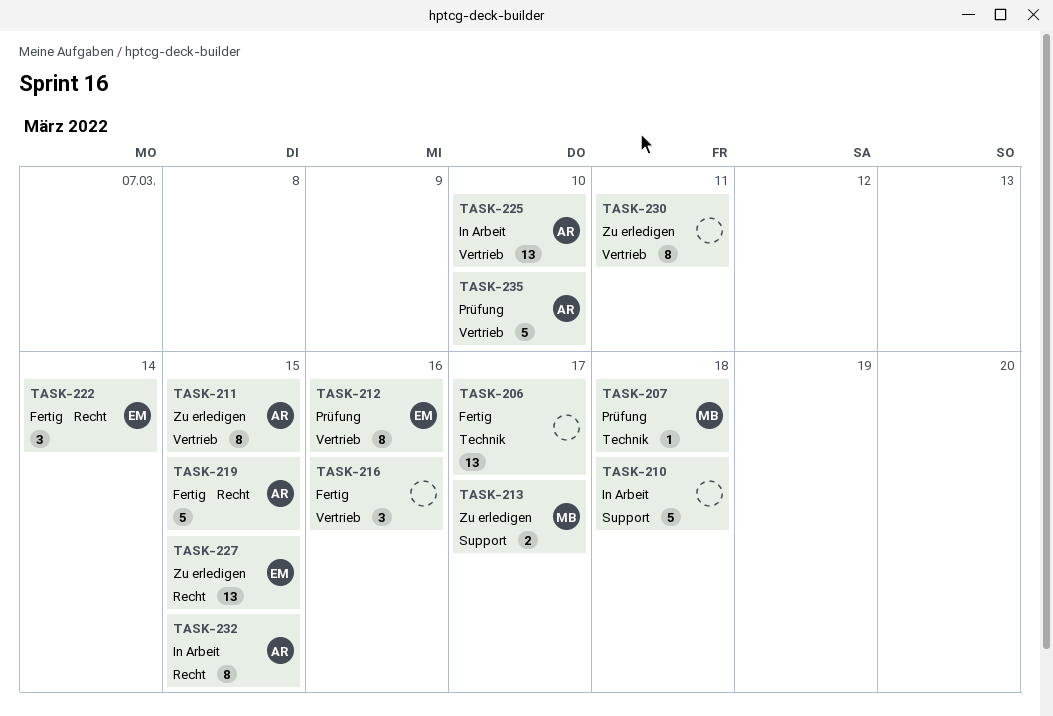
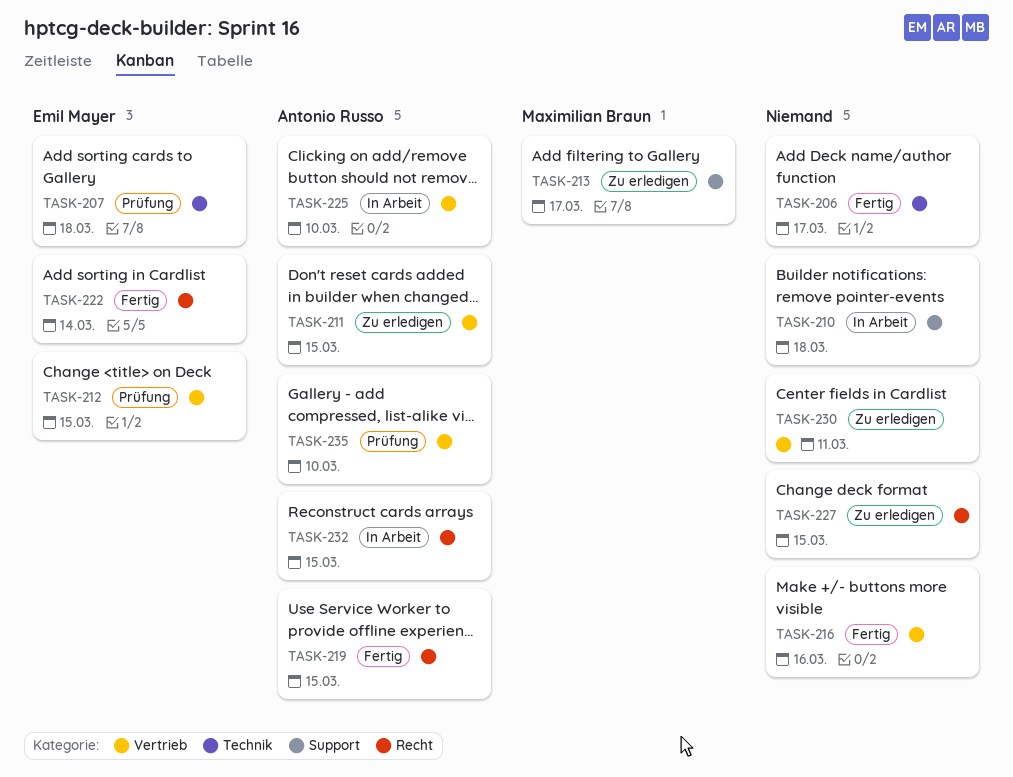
TASK-207, owner: Maximilian Braun -> Emil Mayer
TASK-212, due: Mar 16 -> Mar 15
TASK-227, owner: Emil Mayer -> none

